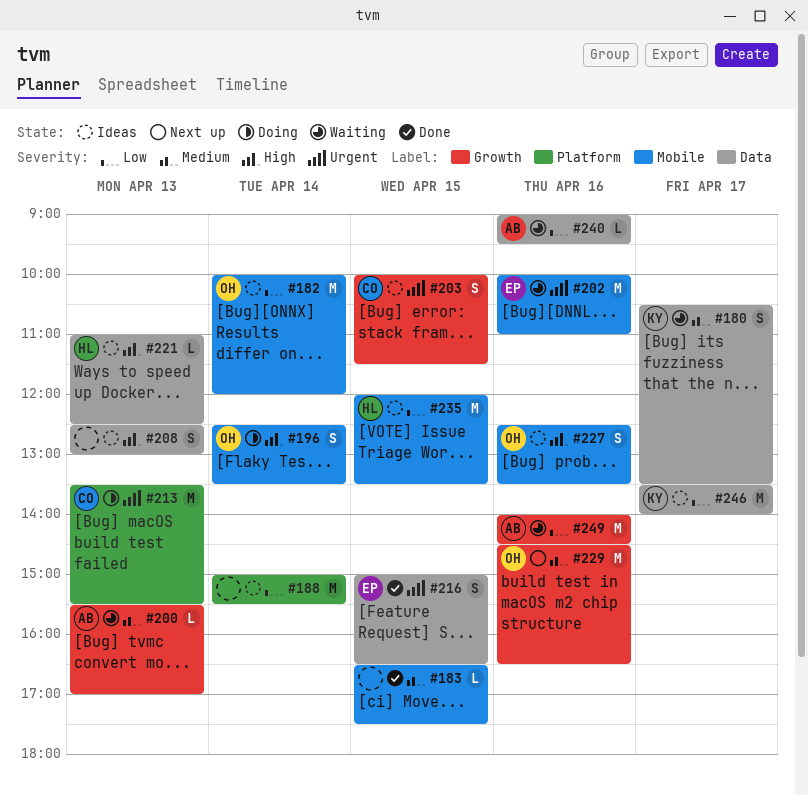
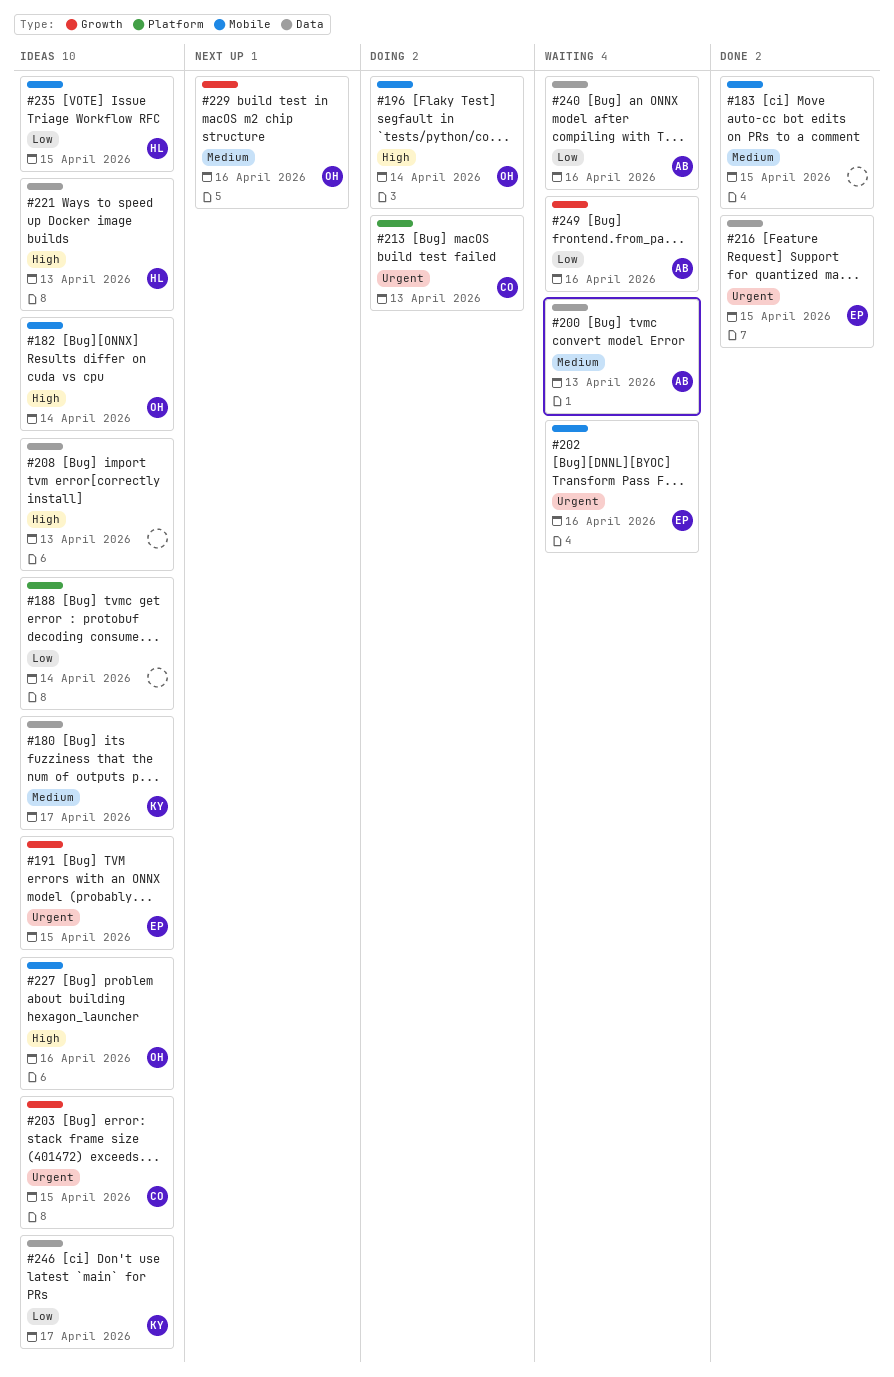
#180, status: Waiting -> Ideas
#182, priority: Low -> High
#191: none -> present
#200, label: Growth -> Data

